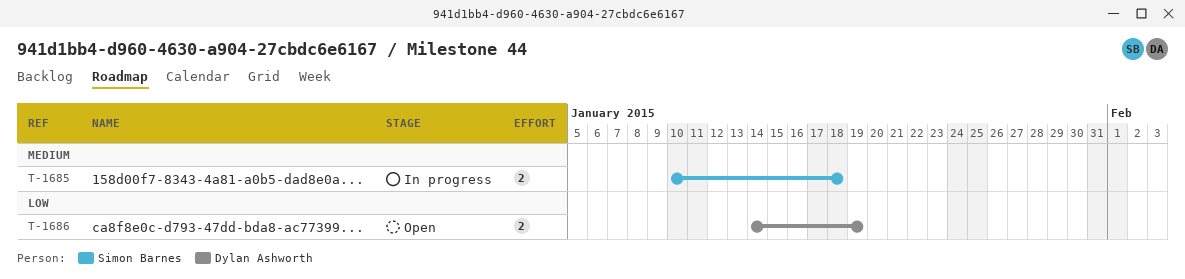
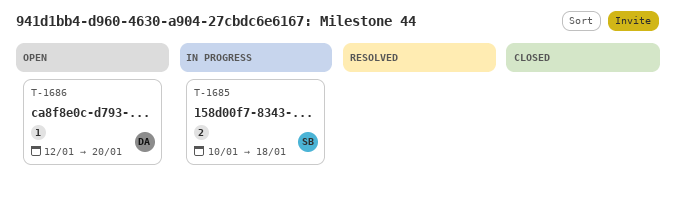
T-1686, estimate: 2 -> 1
T-1686, start: Jan 14 -> Jan 12
T-1686, due: Jan 19 -> Jan 20

